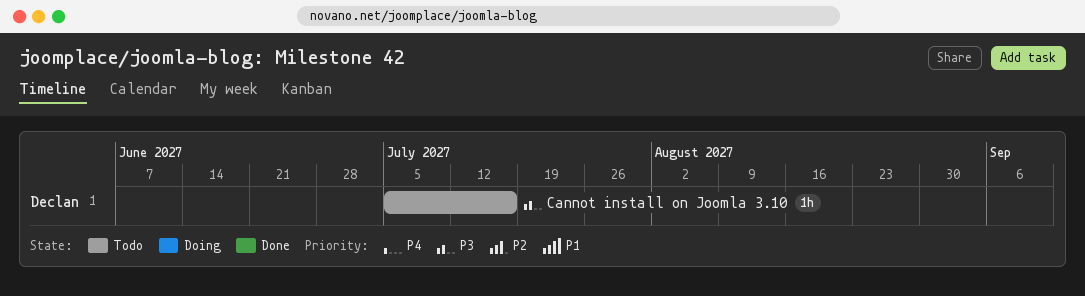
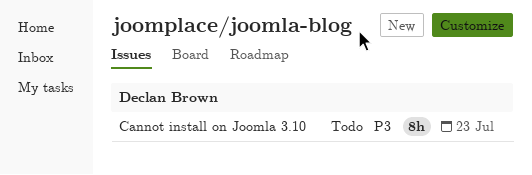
Cannot install on Joomla 3.10, estimate: 1h -> 8h
Cannot install on Joomla 3.10, due: Jul 16 -> Jul 23

